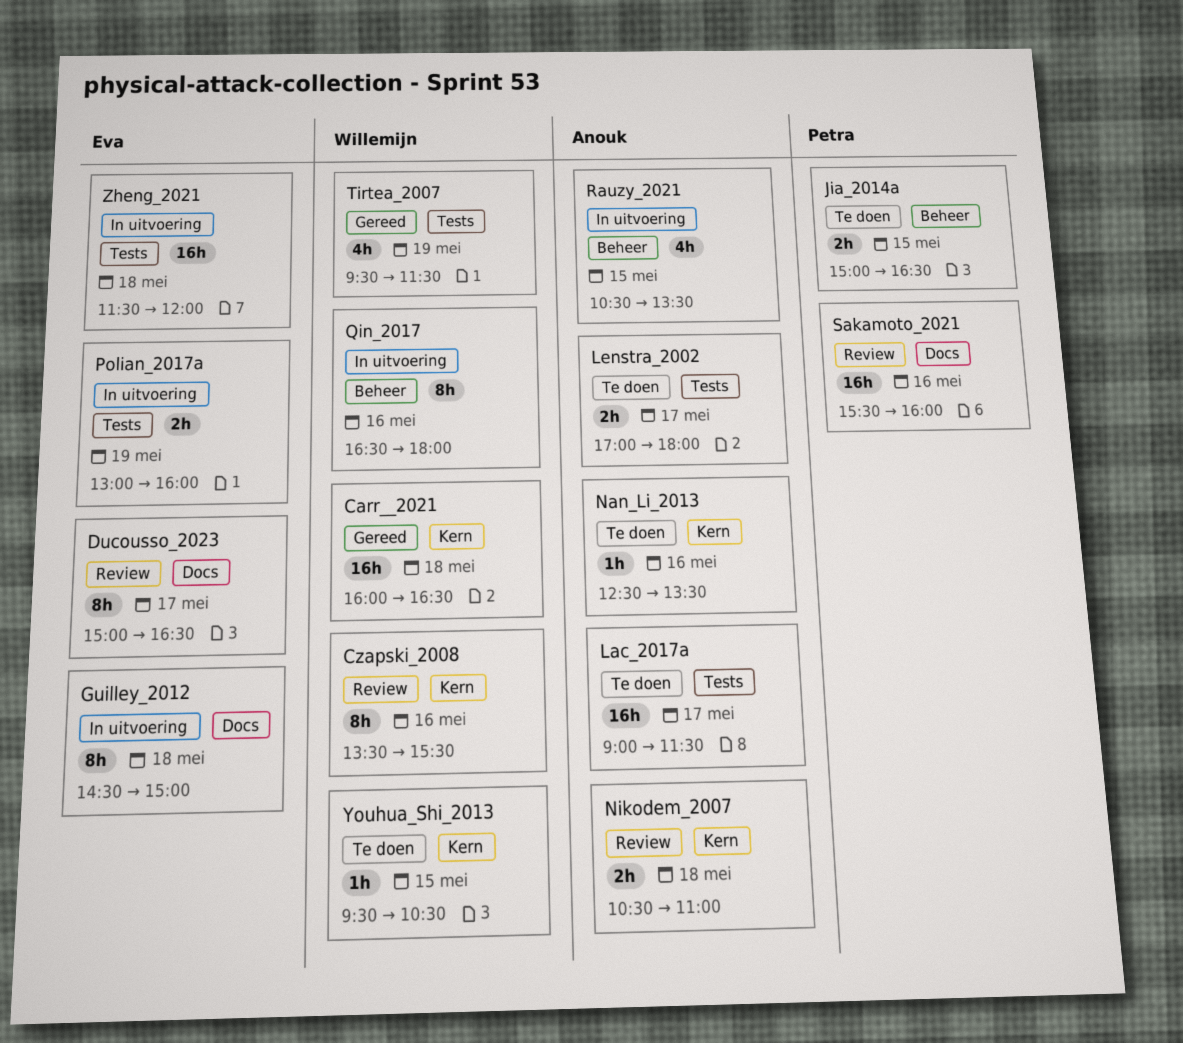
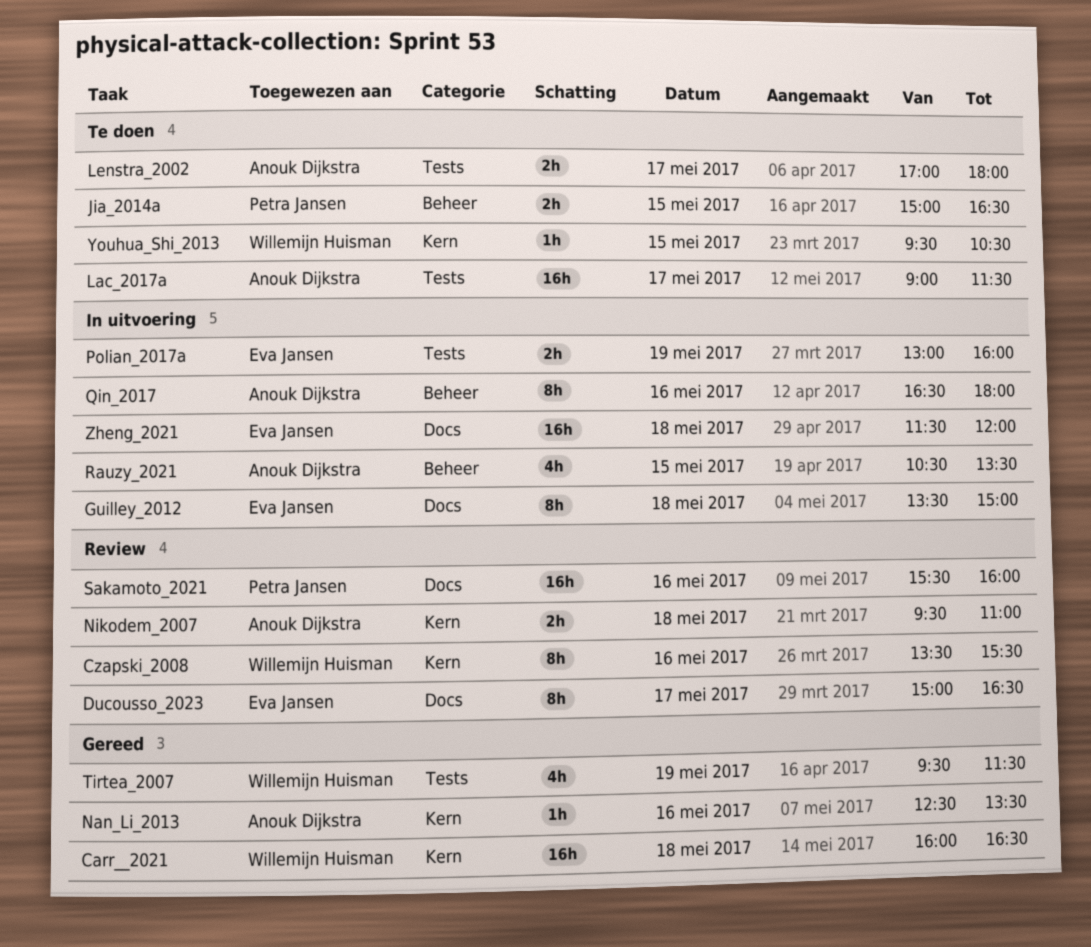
Guilley_2012, begins: 14:30 -> 13:30
Nan_Li_2013, status: Te doen -> Gereed
Nikodem_2007, begins: 10:30 -> 09:30
Qin_2017, owner: Willemijn Huisman -> Anouk Dijkstra
Zheng_2021, label: Tests -> Docs

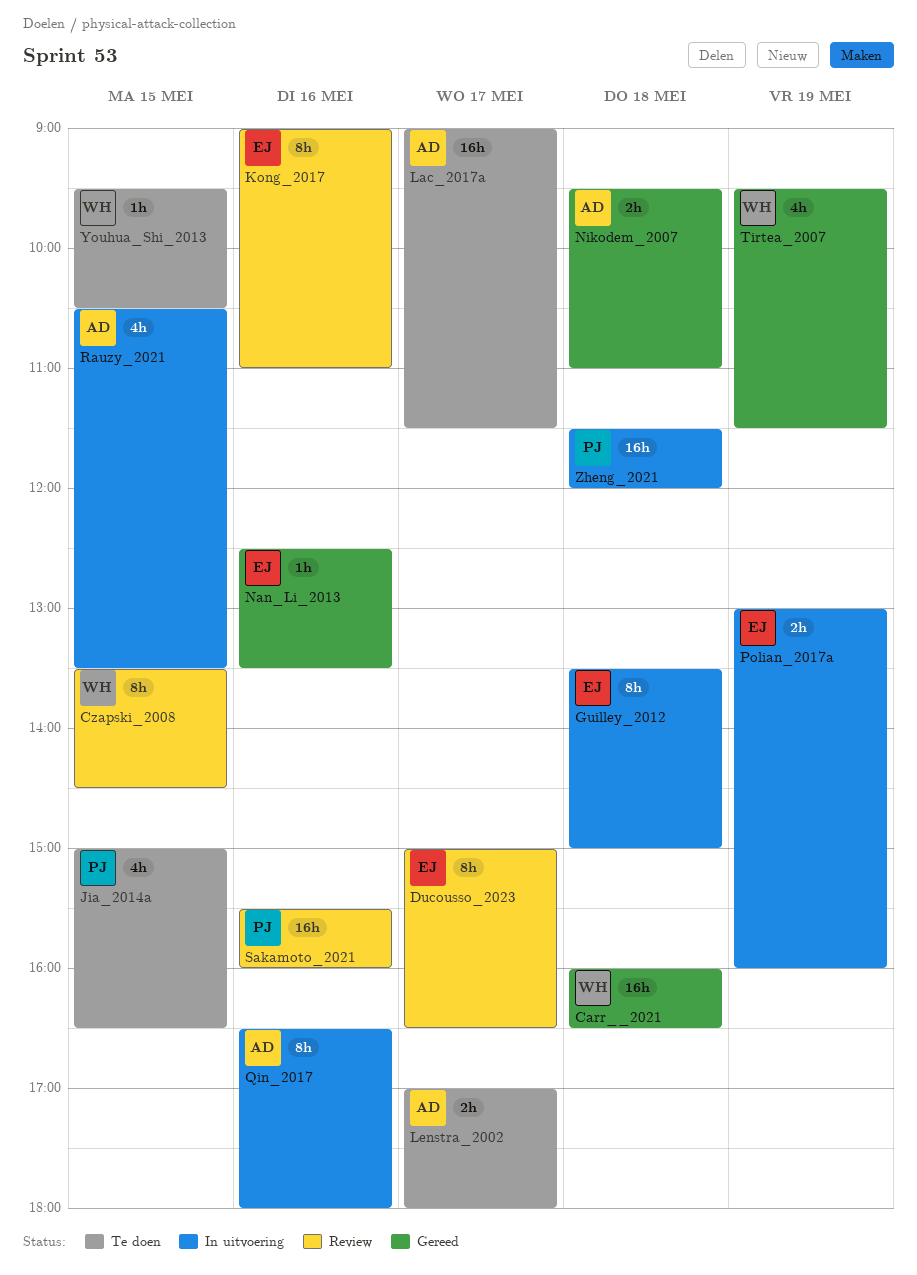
Czapski_2008, day: May 16 -> May 15
Czapski_2008, ends: 15:30 -> 14:30
Jia_2014a, estimate: 2h -> 4h
Kong_2017: none -> present
Nan_Li_2013, owner: Anouk Dijkstra -> Eva Jansen
Nikodem_2007, status: Review -> Gereed
Zheng_2021, owner: Eva Jansen -> Petra Jansen

